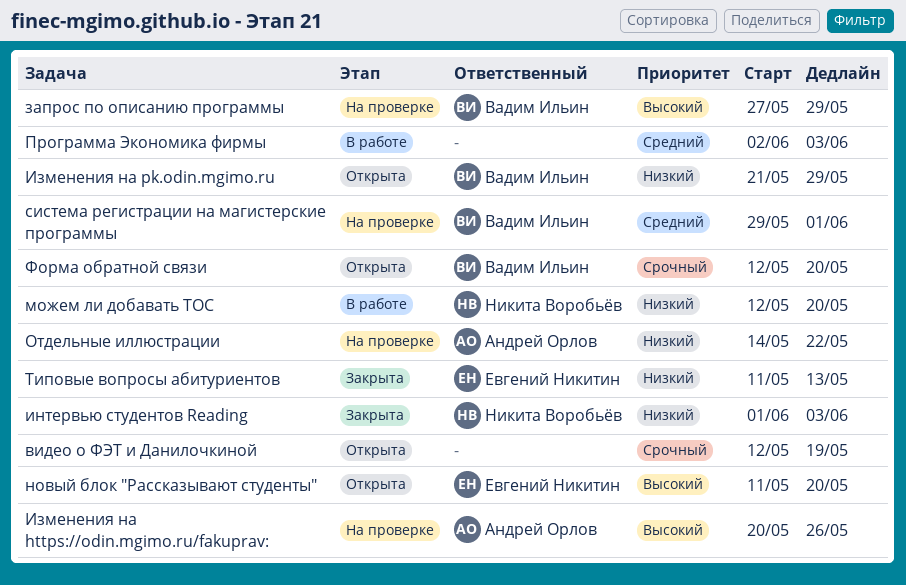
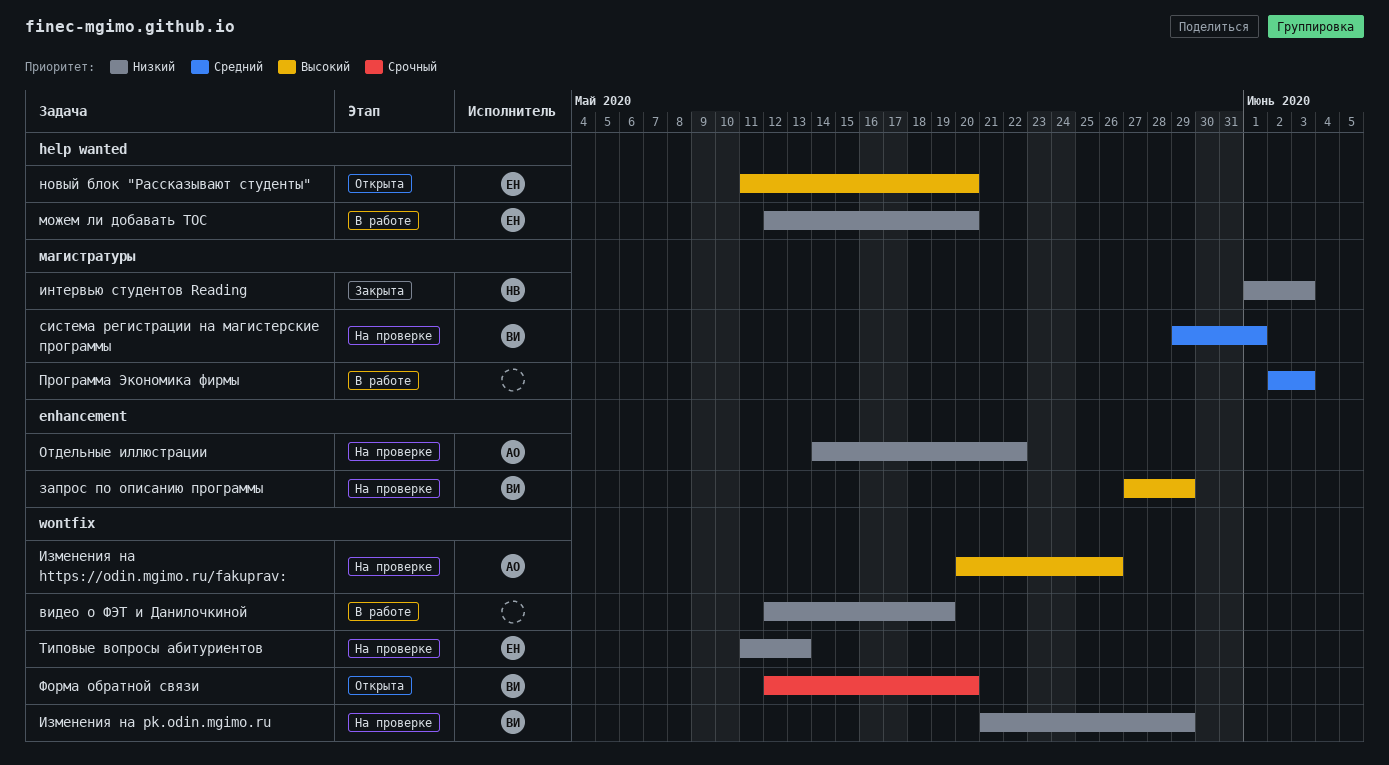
видео о ФЭТ и Данилочкиной, status: Открыта -> В работе
видео о ФЭТ и Данилочкиной, priority: Срочный -> Низкий
Изменения на pk.odin.mgimo.ru, status: Открыта -> На проверке
можем ли добавать TOC, owner: Никита Воробьёв -> Евгений Никитин
Типовые вопросы абитуриентов, status: Закрыта -> На проверке

